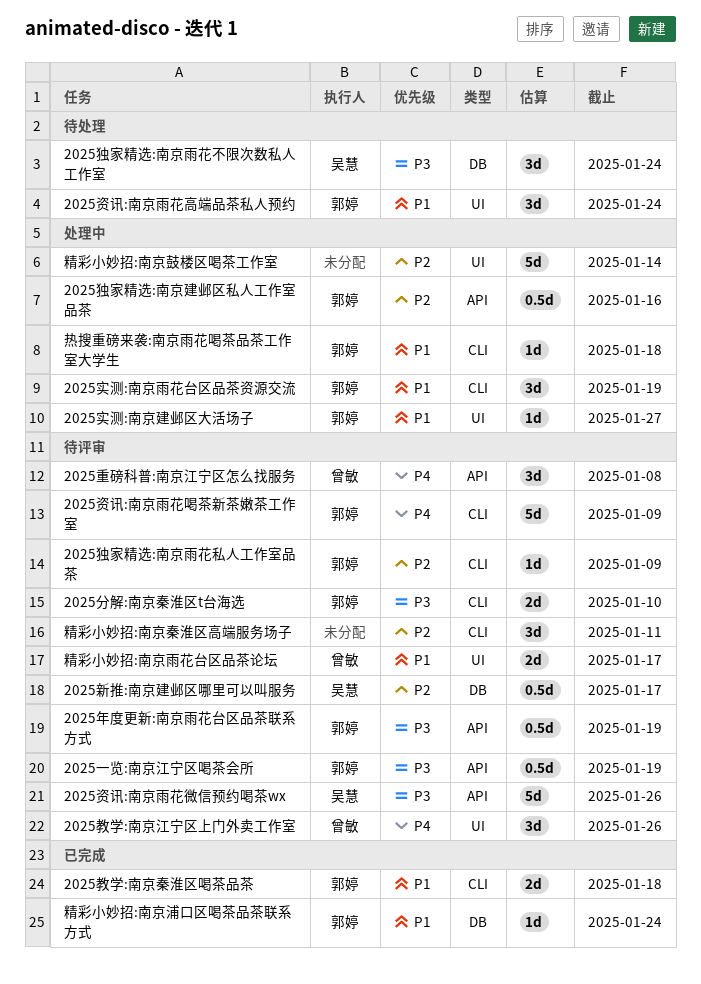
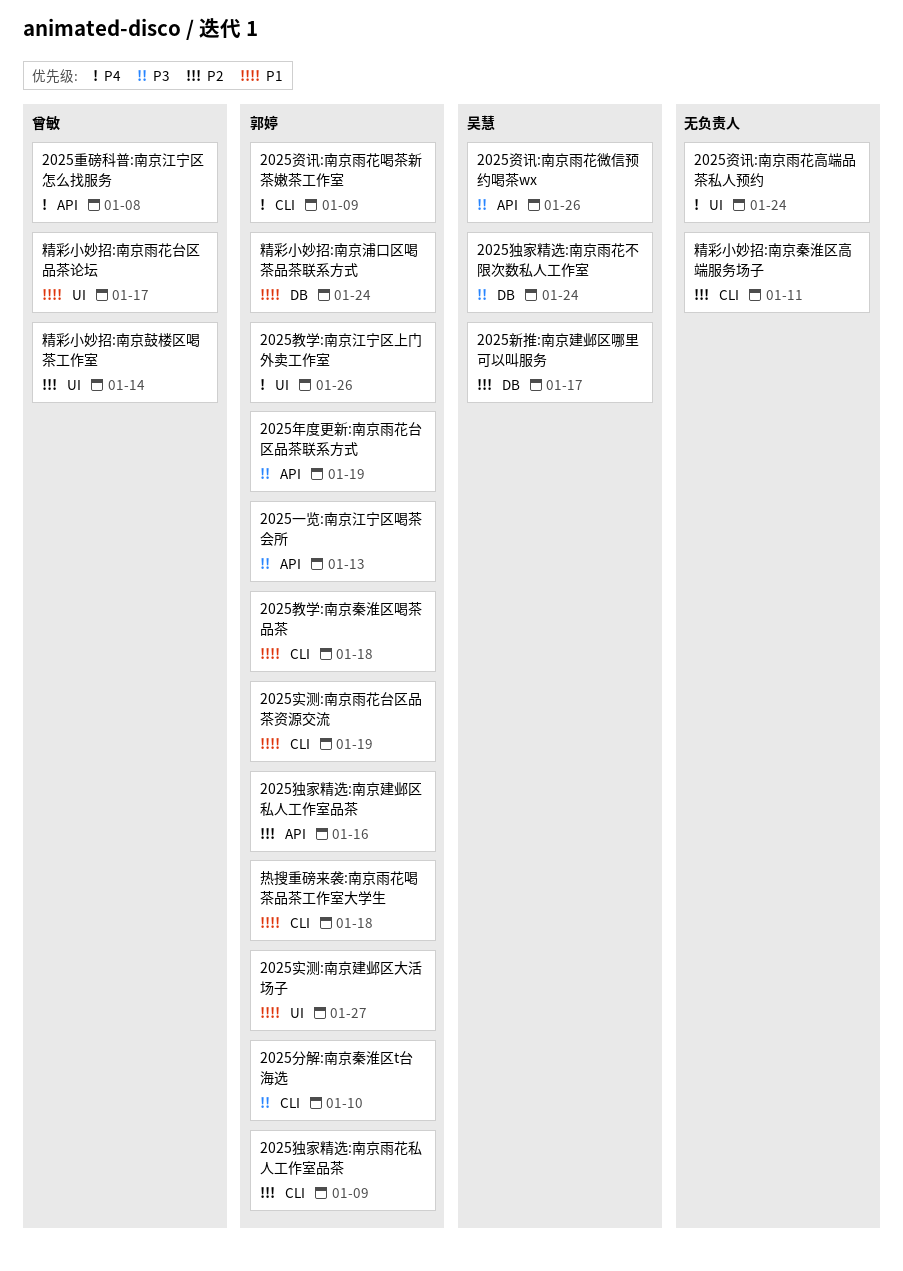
2025一览:南京江宁区喝茶会所, due: Jan 19 -> Jan 13
2025教学:南京江宁区上门外卖工作室, owner: 曾敏 -> 郭婷
2025资讯:南京雨花高端品茶私人预约, owner: 郭婷 -> none
2025资讯:南京雨花高端品茶私人预约, priority: P1 -> P4
精彩小妙招:南京鼓楼区喝茶工作室, owner: none -> 曾敏

